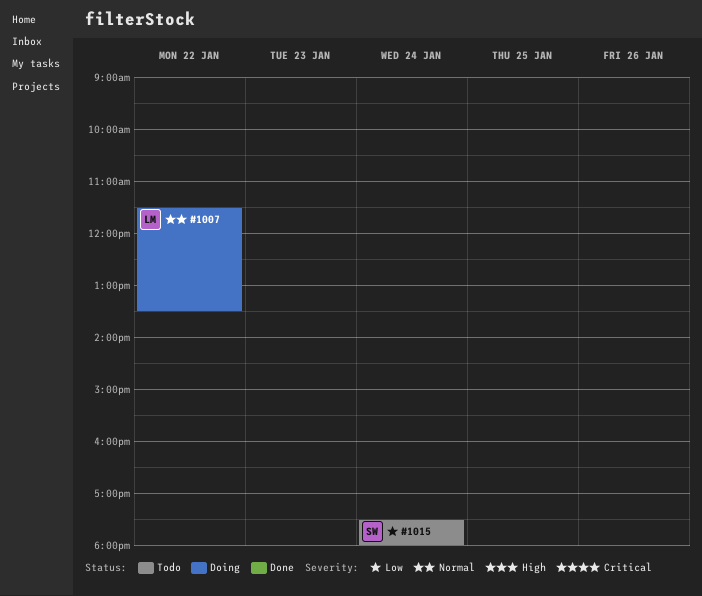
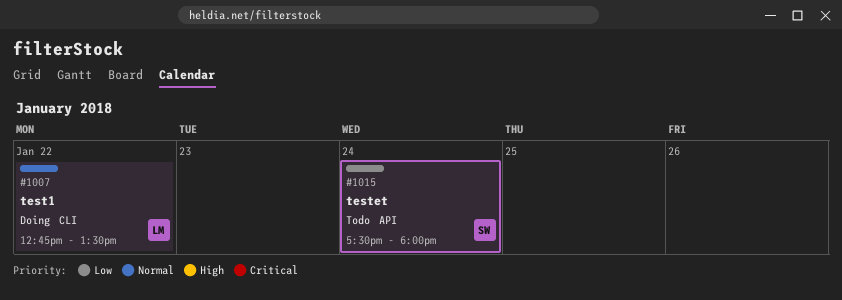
#1007, begins: 11:30 -> 12:45

